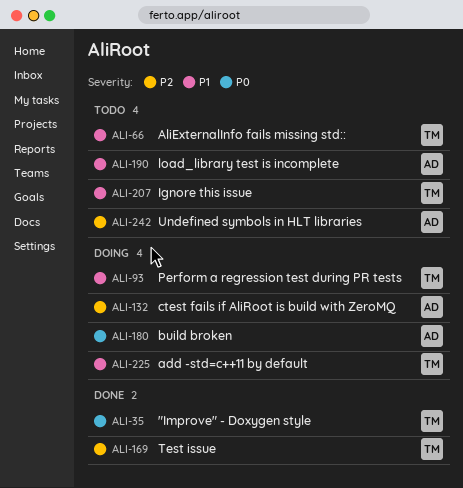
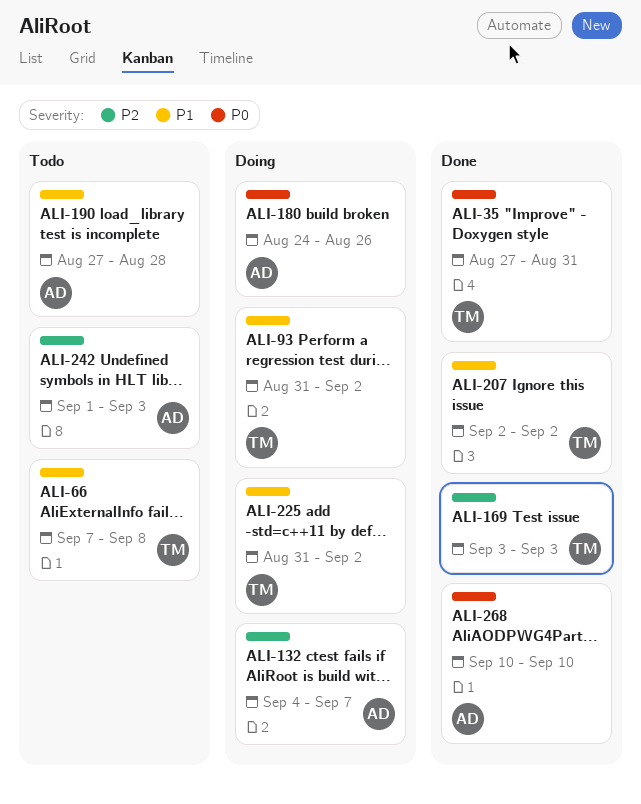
ALI-207, status: Todo -> Done
ALI-268: none -> present

